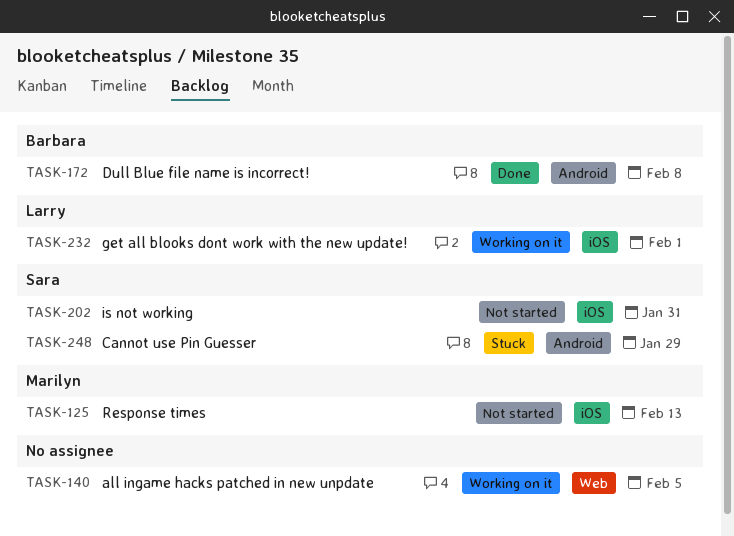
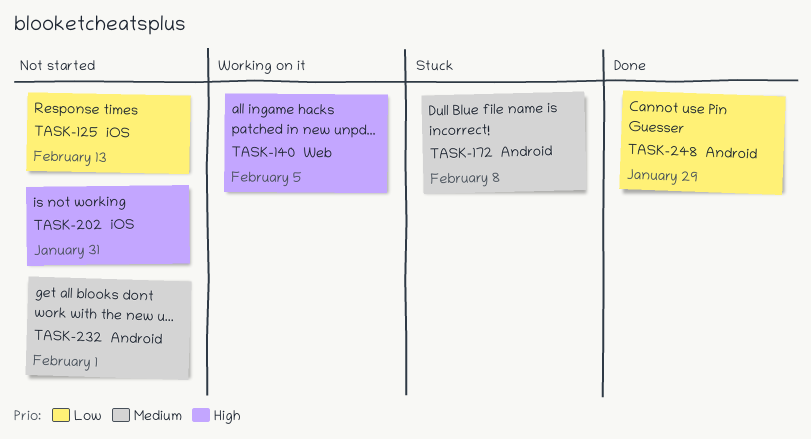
TASK-172, status: Done -> Stuck
TASK-232, status: Working on it -> Not started
TASK-232, label: iOS -> Android
TASK-248, status: Stuck -> Done

